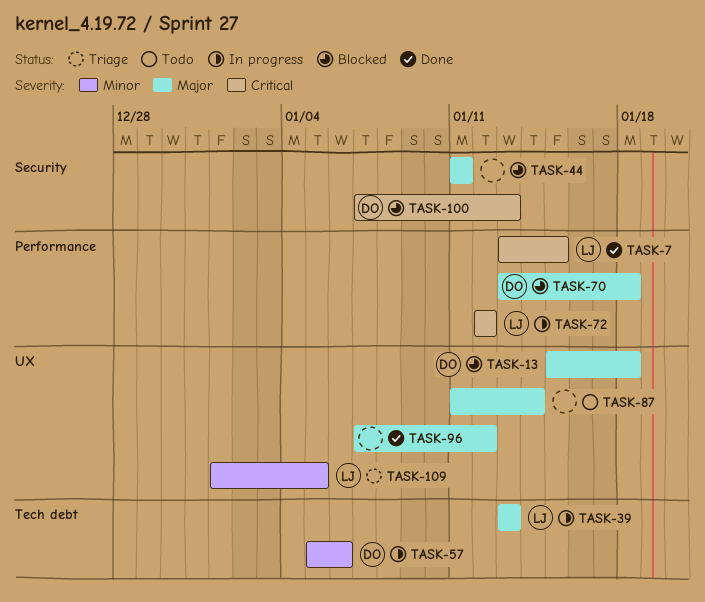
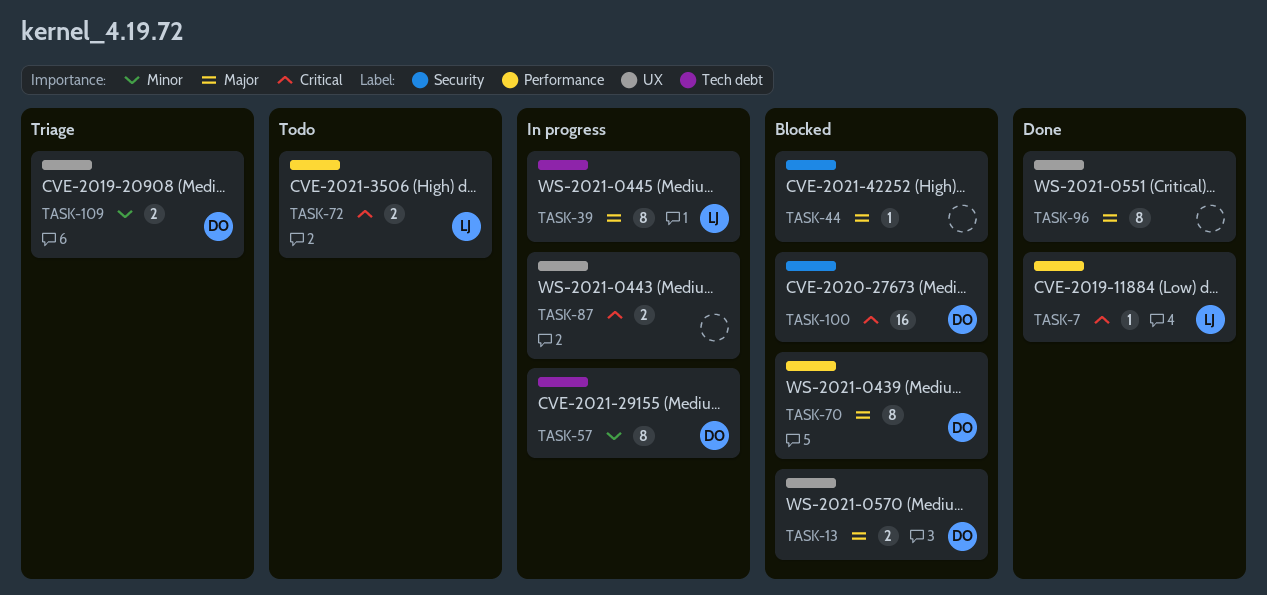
TASK-72, status: In progress -> Todo
TASK-87, status: Todo -> In progress
TASK-87, priority: Major -> Critical
TASK-109, owner: LJ -> DO

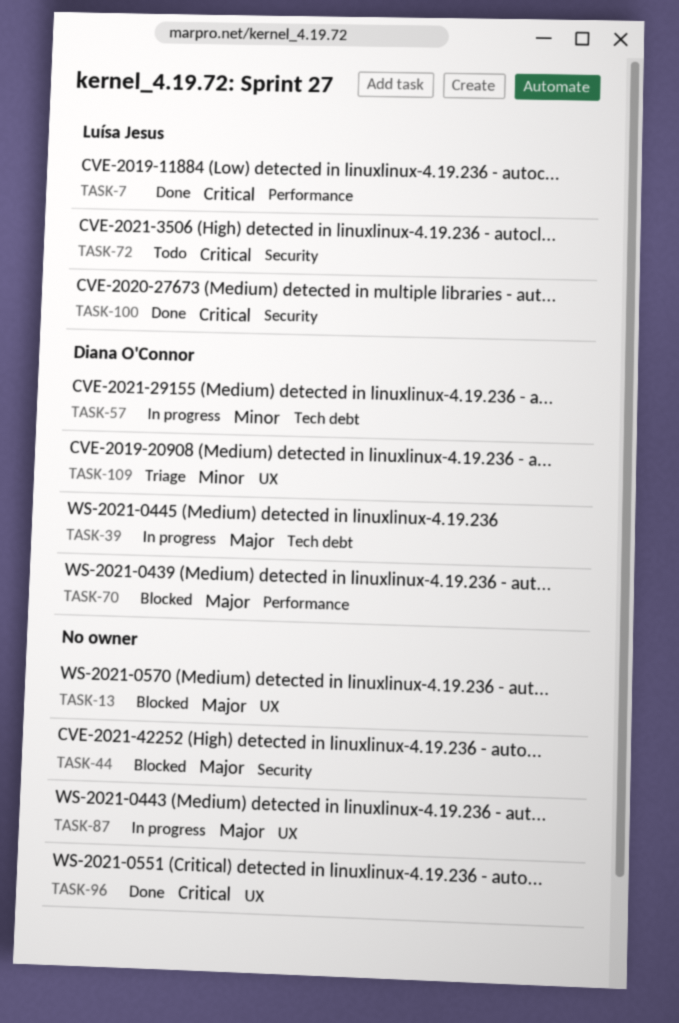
TASK-13, owner: Diana O'Connor -> none
TASK-39, owner: Luísa Jesus -> Diana O'Connor
TASK-72, label: Performance -> Security
TASK-87, priority: Critical -> Major
TASK-96, priority: Major -> Critical
TASK-100, status: Blocked -> Done
TASK-100, owner: Diana O'Connor -> Luísa Jesus

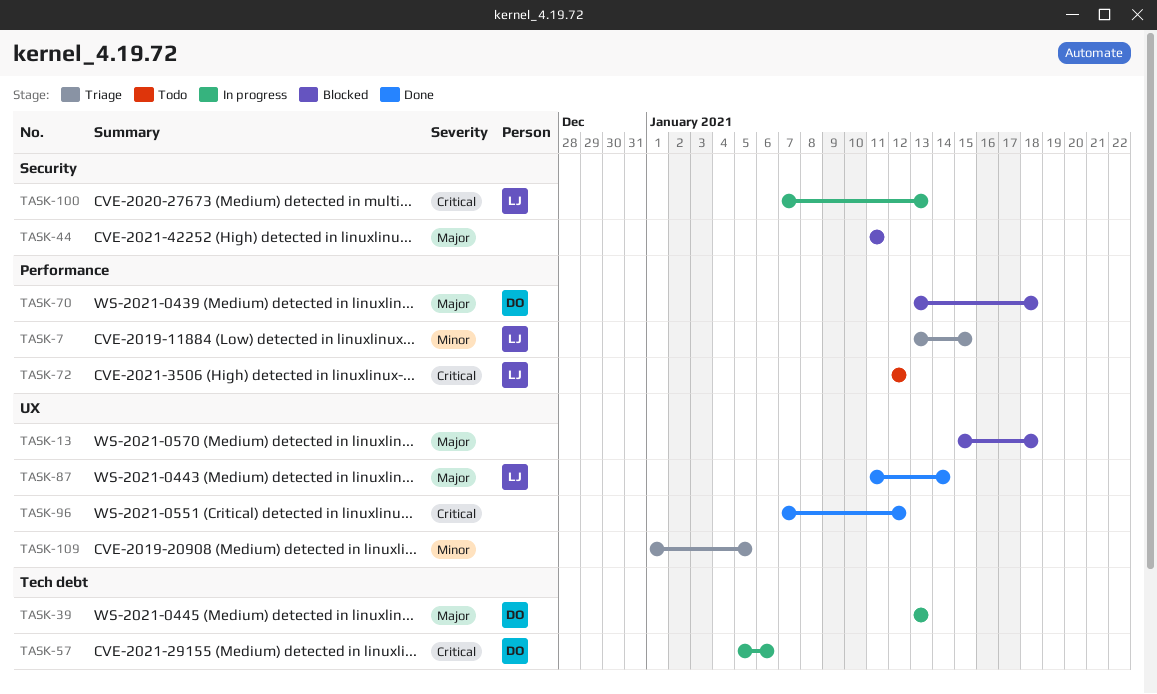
TASK-7, status: Done -> Triage
TASK-7, priority: Critical -> Minor
TASK-57, priority: Minor -> Critical
TASK-72, label: Security -> Performance
TASK-87, status: In progress -> Done
TASK-87, owner: none -> Luísa Jesus
TASK-100, status: Done -> In progress
TASK-109, owner: Diana O'Connor -> none

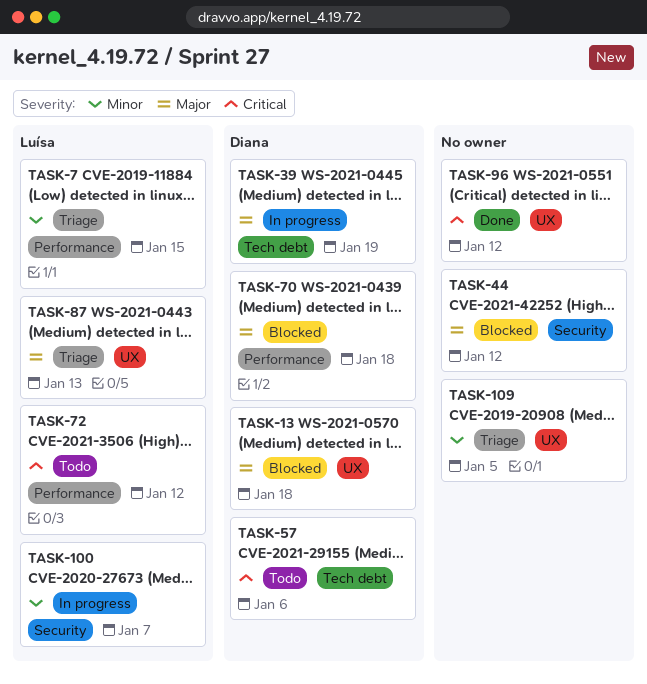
TASK-13, owner: none -> Diana
TASK-39, due: Jan 13 -> Jan 19
TASK-44, due: Jan 11 -> Jan 12
TASK-57, status: In progress -> Todo
TASK-87, status: Done -> Triage
TASK-87, due: Jan 14 -> Jan 13
TASK-100, priority: Critical -> Minor
TASK-100, due: Jan 13 -> Jan 7

